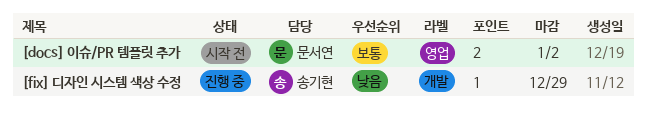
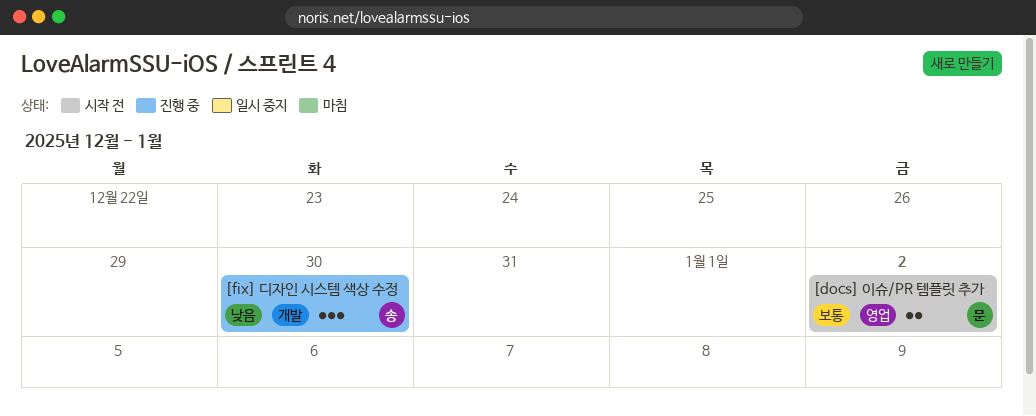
[fix] 디자인 시스템 색상 수정, estimate: 1 -> 3
[fix] 디자인 시스템 색상 수정, due: Dec 29 -> Dec 30

